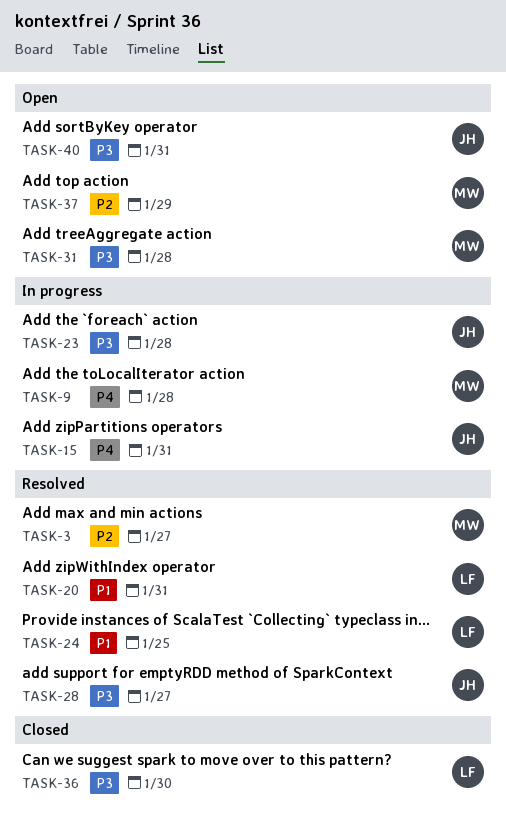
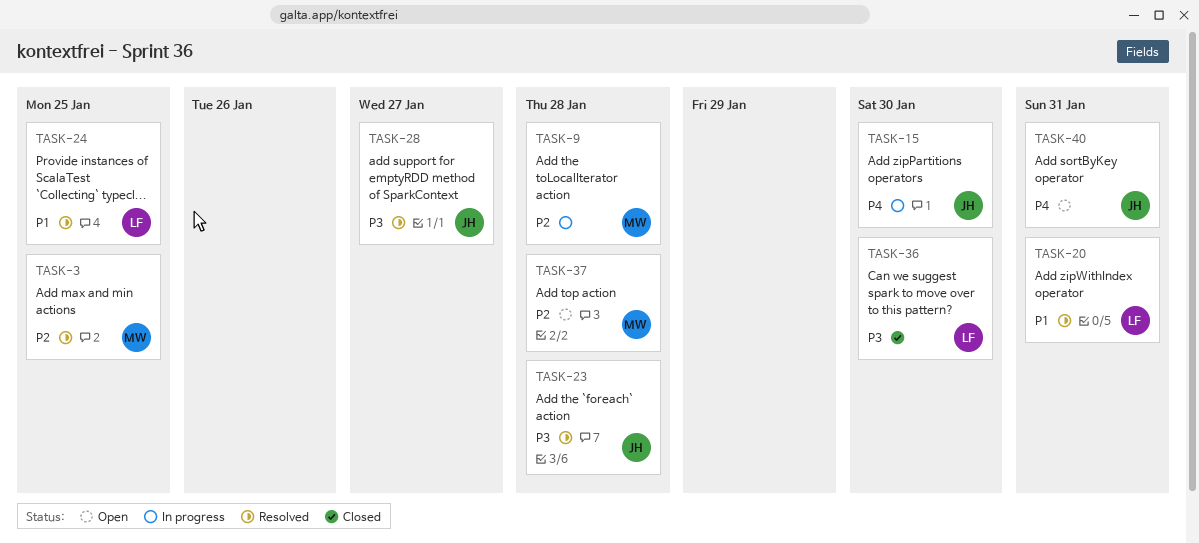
TASK-3, due: Jan 27 -> Jan 25
TASK-9, priority: P4 -> P2
TASK-15, due: Jan 31 -> Jan 30
TASK-23, status: In progress -> Resolved
TASK-31: present -> none
TASK-37, due: Jan 29 -> Jan 28
TASK-40, priority: P3 -> P4

